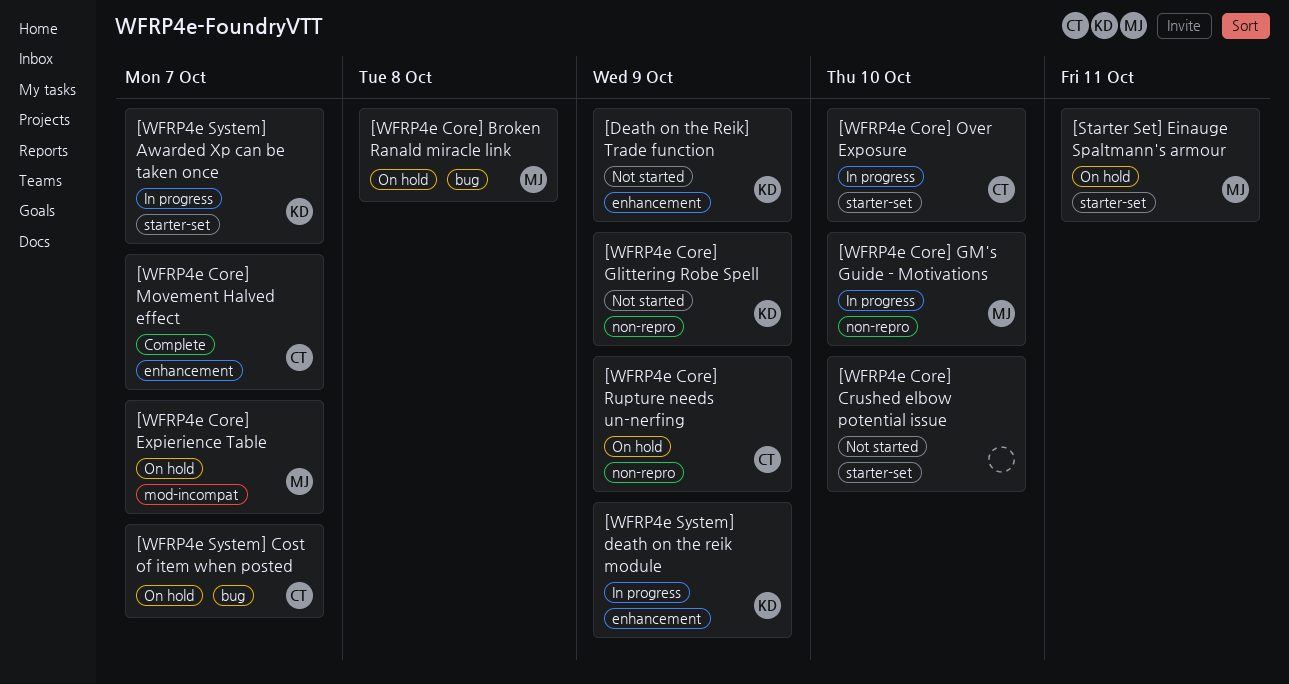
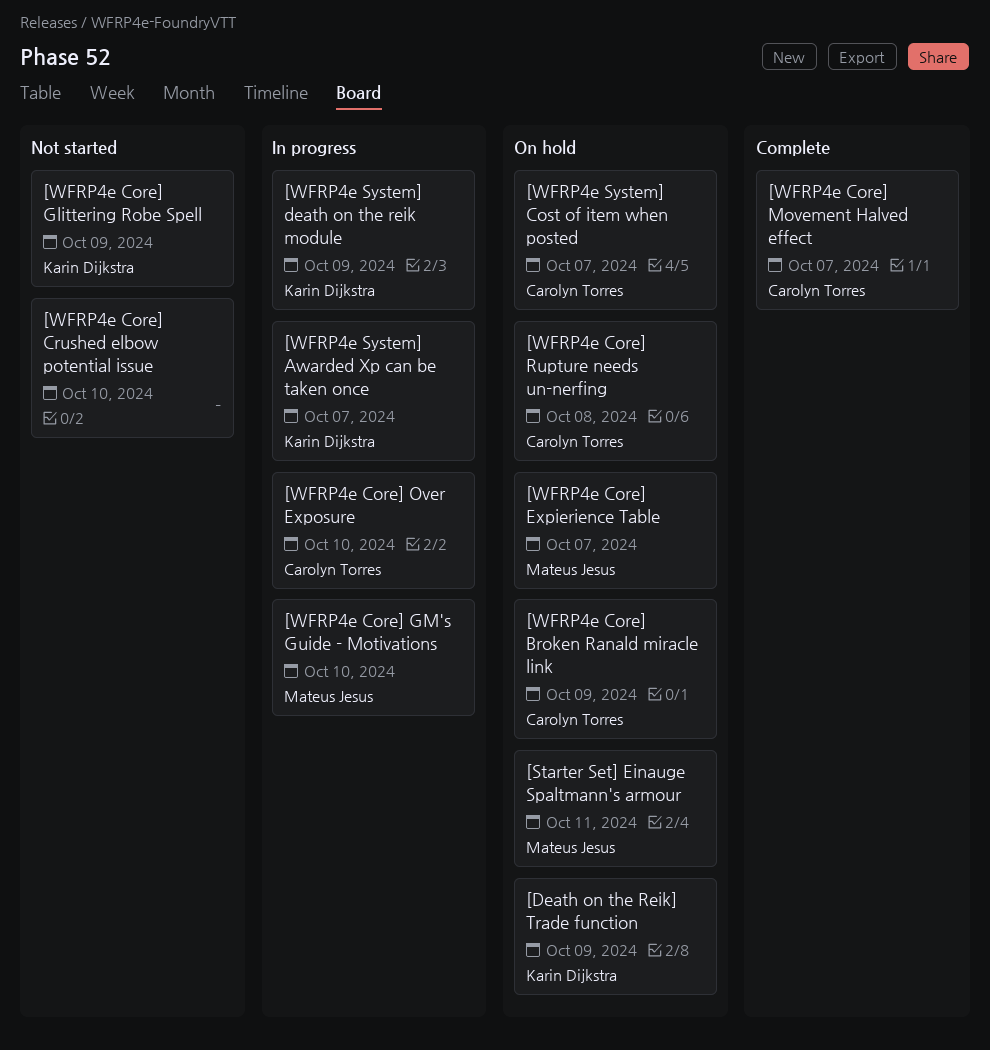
[Death on the Reik] Trade function, status: Not started -> On hold
[WFRP4e Core] Broken Ranald miracle link, owner: Mateus Jesus -> Carolyn Torres
[WFRP4e Core] Broken Ranald miracle link, due: Oct 8 -> Oct 9
[WFRP4e Core] Rupture needs un-nerfing, due: Oct 9 -> Oct 8

